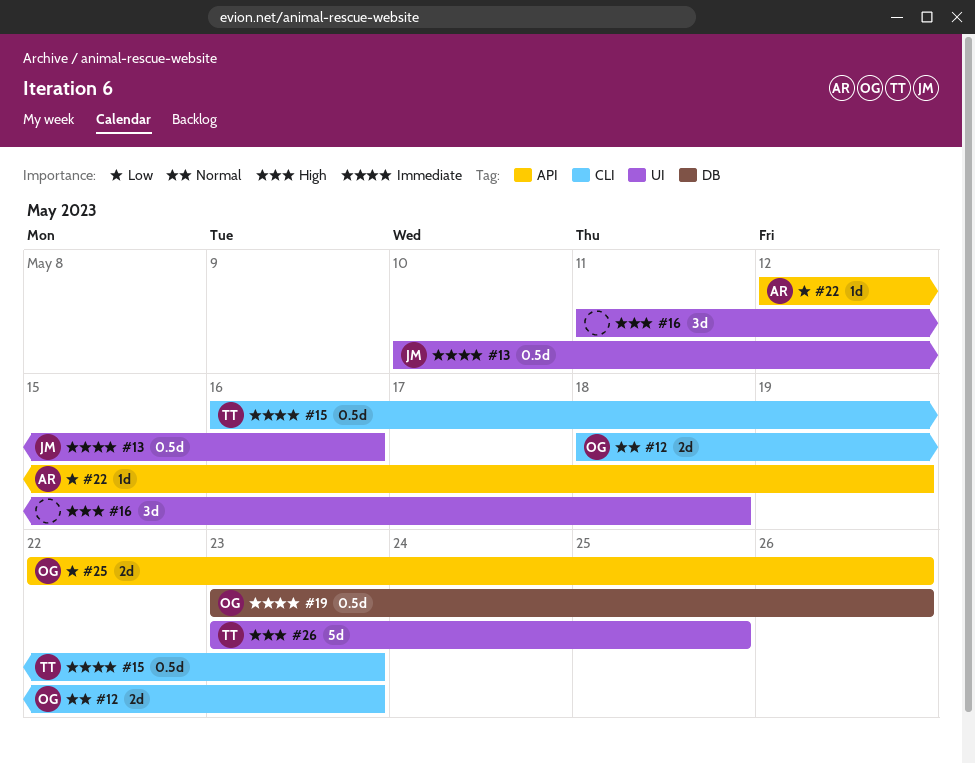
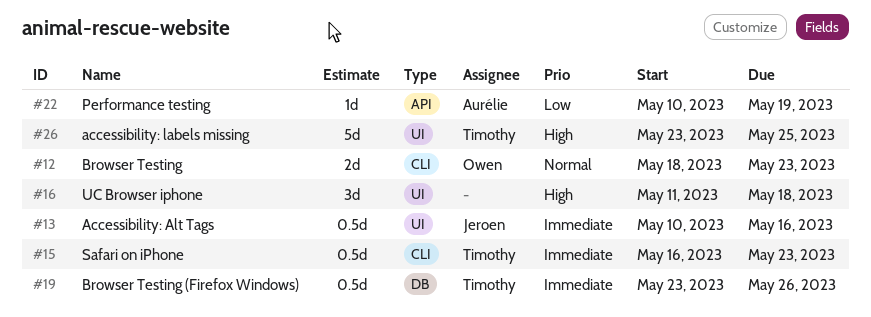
#19, owner: Owen -> Timothy
#22, start: May 12 -> May 10
#25: present -> none

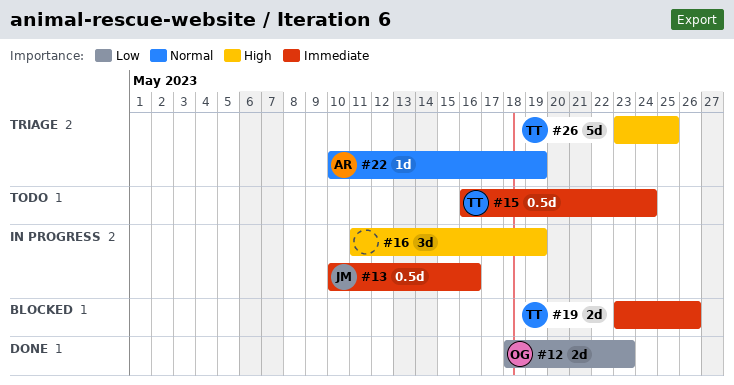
#12, priority: Normal -> Low
#15, due: May 23 -> May 24
#16, due: May 18 -> May 19
#19, estimate: 0.5d -> 2d
#22, priority: Low -> Normal

